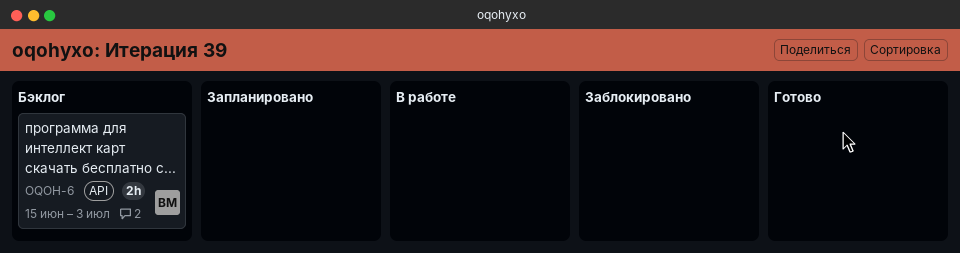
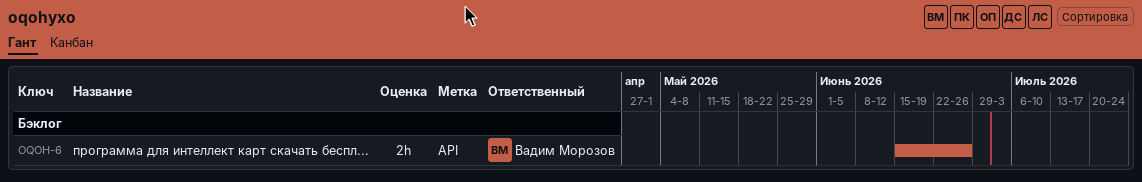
OQOH-6, due: Jul 3 -> Jun 26

